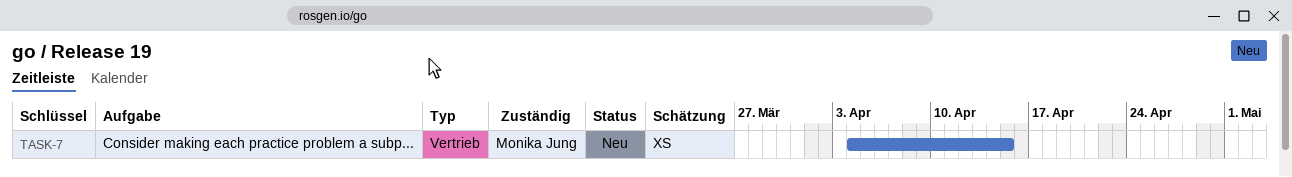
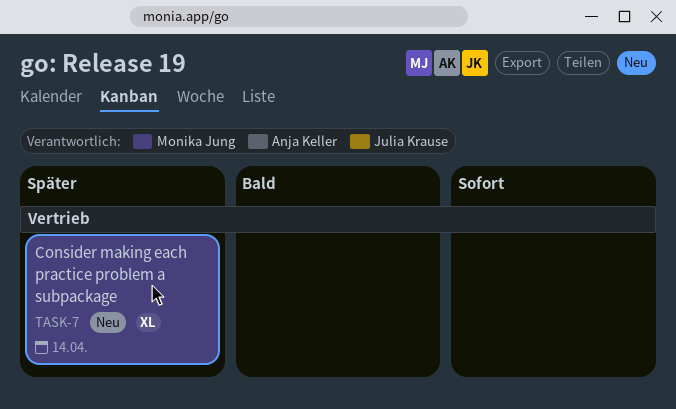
TASK-7, estimate: XS -> XL
TASK-7, due: Apr 15 -> Apr 14

